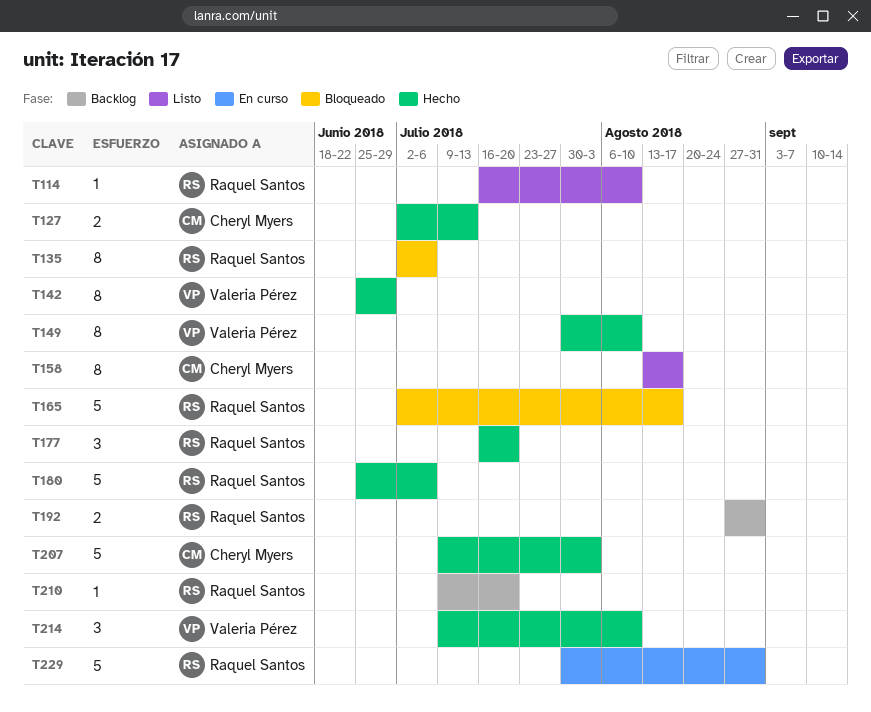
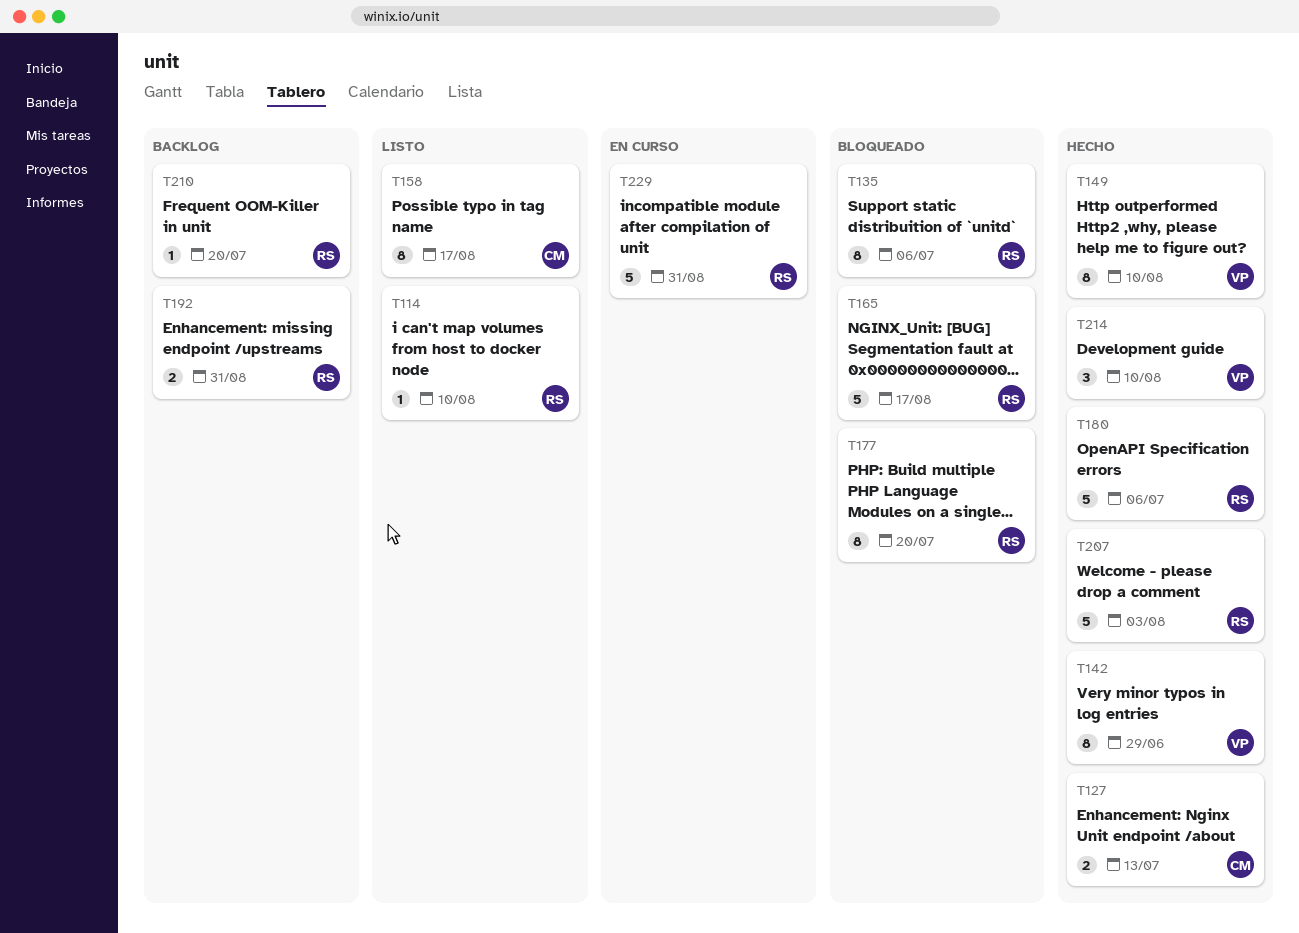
T177, status: Hecho -> Bloqueado
T177, estimate: 3 -> 8
T207, owner: Cheryl Myers -> Raquel Santos

